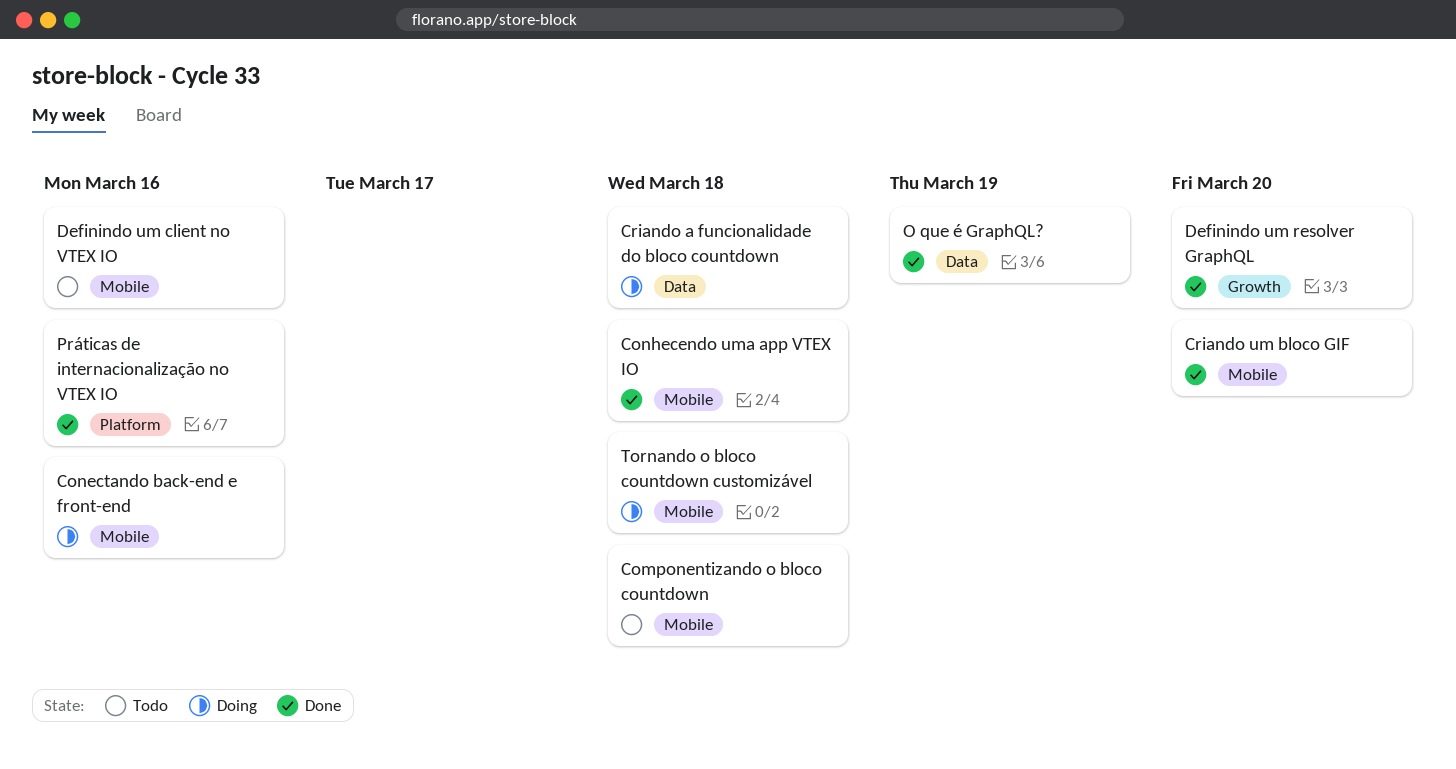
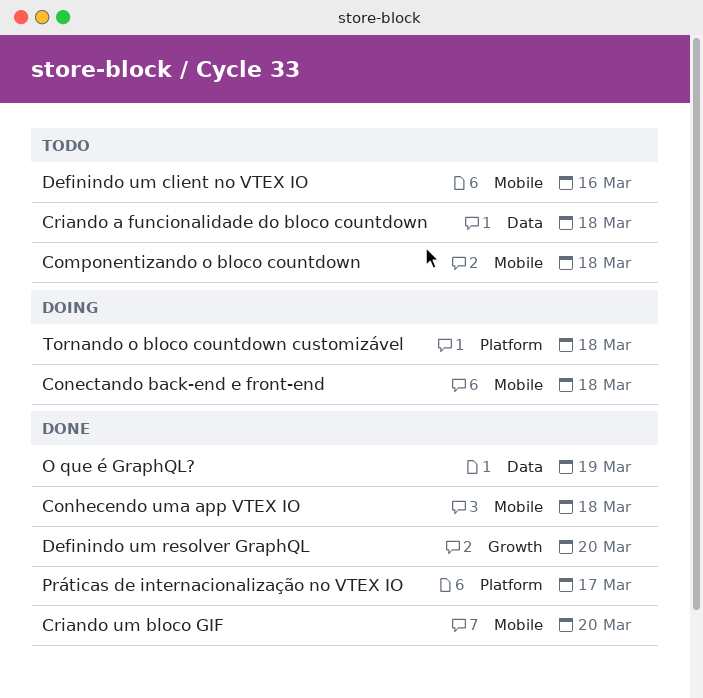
Conectando back-end e front-end, due: Mar 16 -> Mar 18
Criando a funcionalidade do bloco countdown, status: Doing -> Todo
Práticas de internacionalização no VTEX IO, due: Mar 16 -> Mar 17
Tornando o bloco countdown customizável, label: Mobile -> Platform

